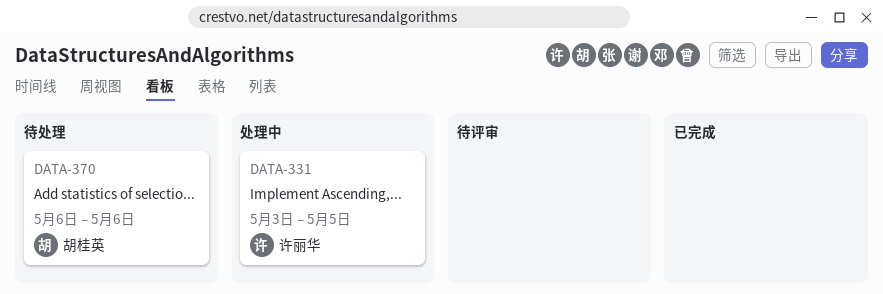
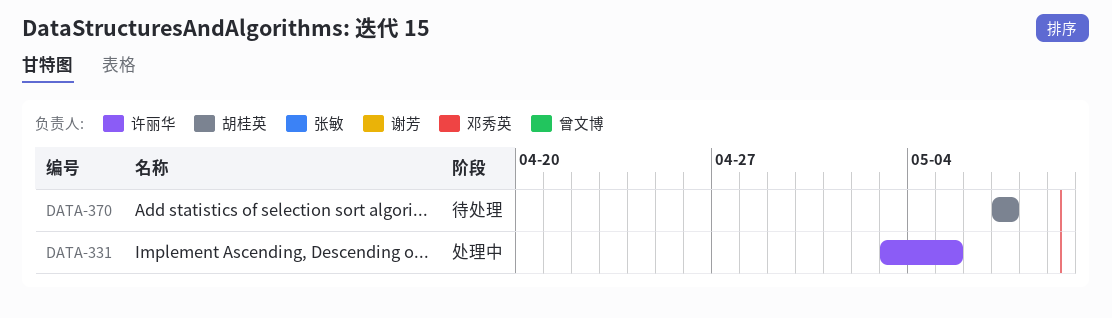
DATA-370, start: May 6 -> May 7
DATA-370, due: May 6 -> May 7

